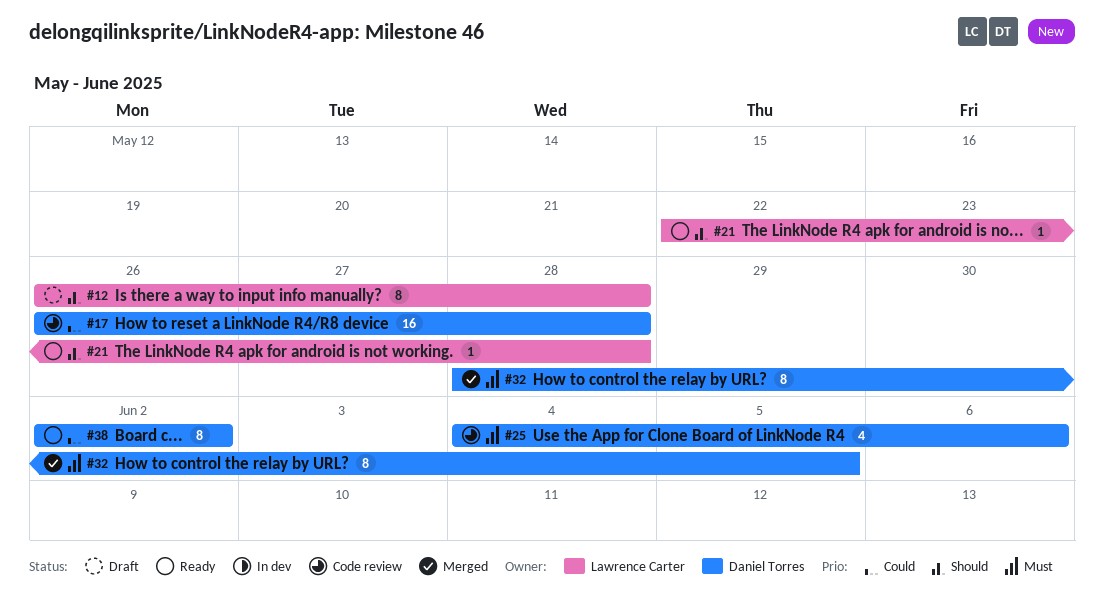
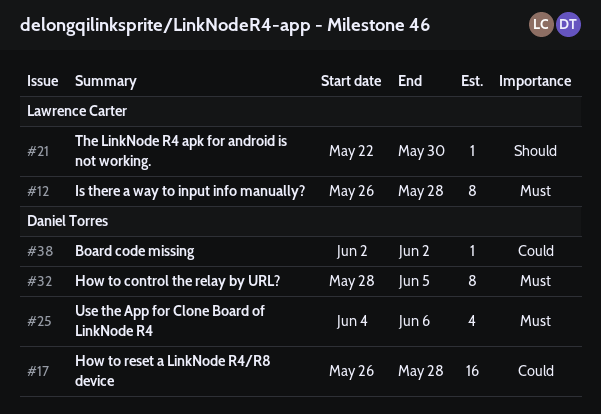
#12, priority: Should -> Must
#21, due: May 28 -> May 30
#38, estimate: 8 -> 1

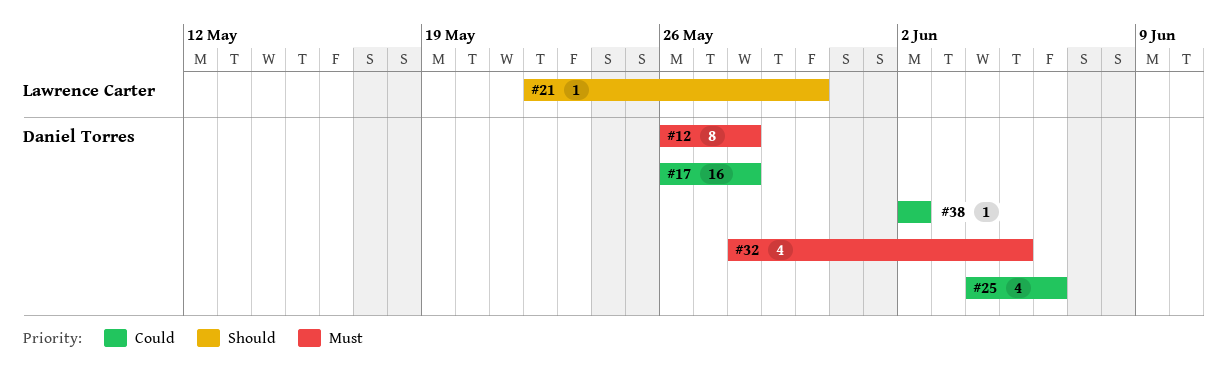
#12, owner: Lawrence Carter -> Daniel Torres
#25, priority: Must -> Could
#32, estimate: 8 -> 4

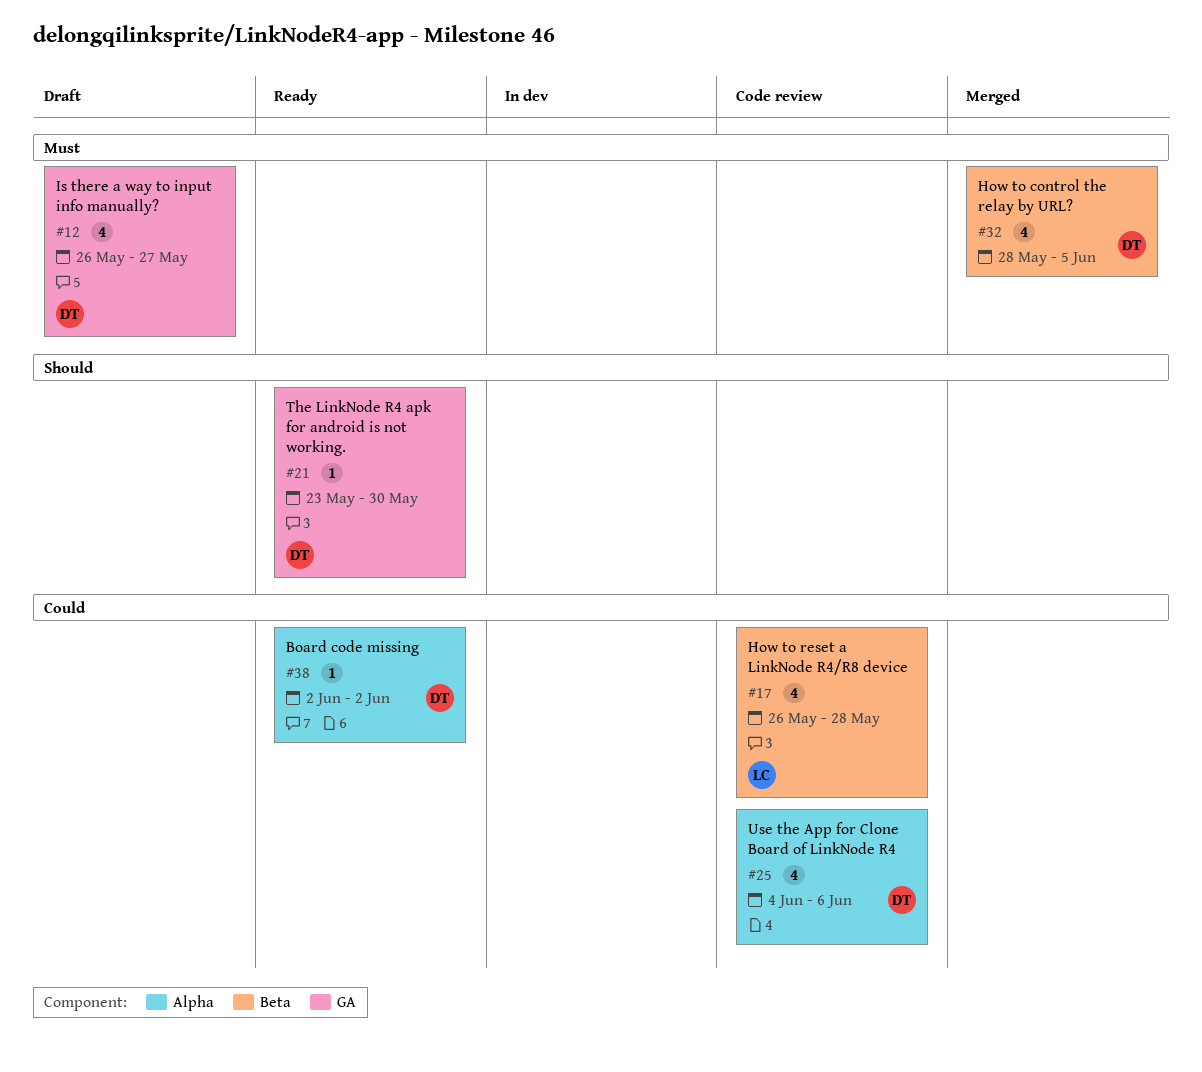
#12, estimate: 8 -> 4
#12, due: May 28 -> May 27
#17, owner: Daniel Torres -> Lawrence Carter
#17, estimate: 16 -> 4
#21, owner: Lawrence Carter -> Daniel Torres
#21, start: May 22 -> May 23

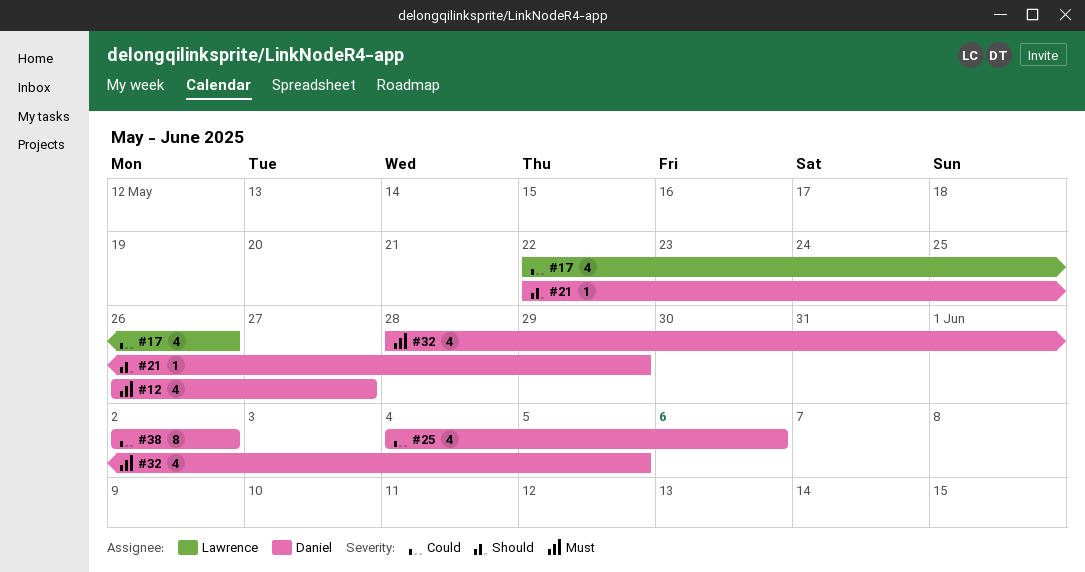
#17, start: May 26 -> May 22
#17, due: May 28 -> May 26
#21, start: May 23 -> May 22
#21, due: May 30 -> May 29
#38, estimate: 1 -> 8

